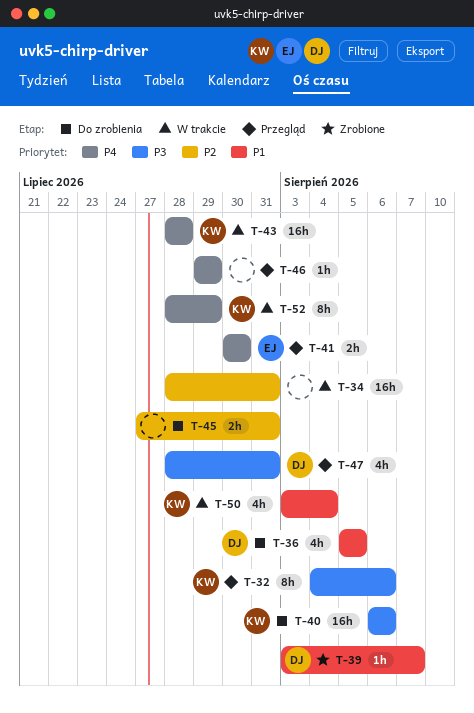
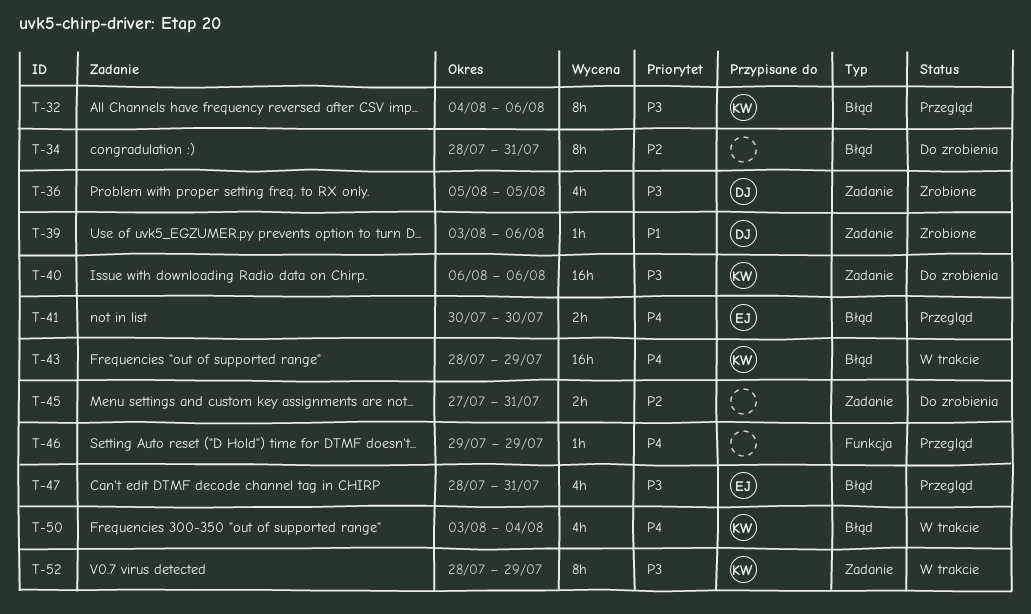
T-34, status: W trakcie -> Do zrobienia
T-34, estimate: 16h -> 8h
T-36, status: Do zrobienia -> Zrobione
T-36, priority: P1 -> P3
T-39, due: Aug 7 -> Aug 6
T-43, due: Jul 28 -> Jul 29
T-47, owner: DJ -> EJ
T-50, priority: P1 -> P4
T-52, priority: P4 -> P3

